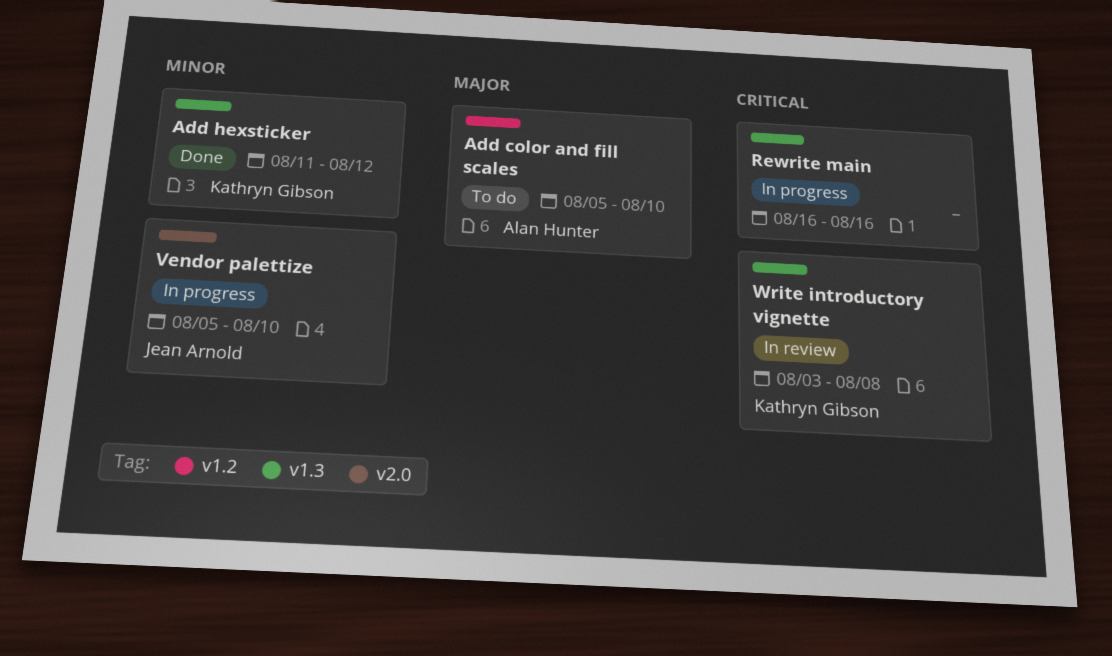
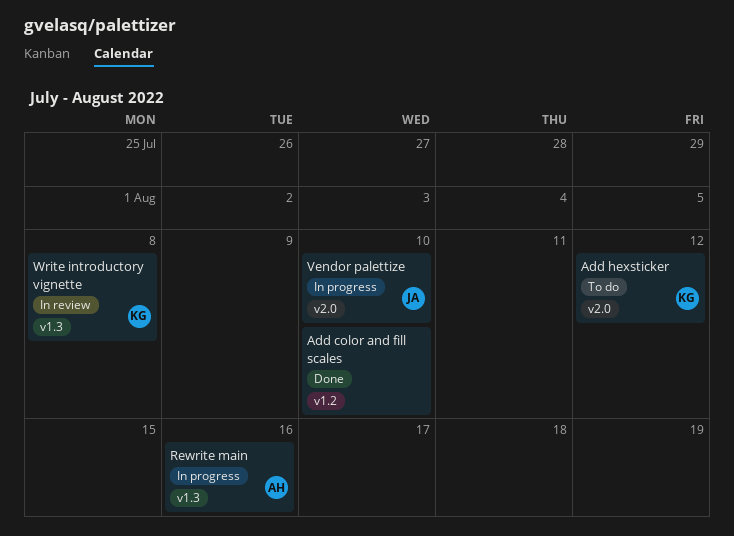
Add color and fill scales, status: To do -> Done
Add color and fill scales, owner: Alan Hunter -> none
Add hexsticker, status: Done -> To do
Add hexsticker, label: v1.3 -> v2.0
Rewrite main, owner: none -> Alan Hunter

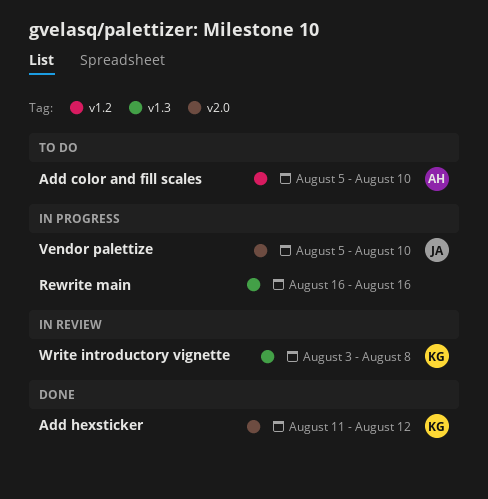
Add color and fill scales, status: Done -> To do
Add color and fill scales, owner: none -> AH
Add hexsticker, status: To do -> Done
Rewrite main, owner: AH -> none

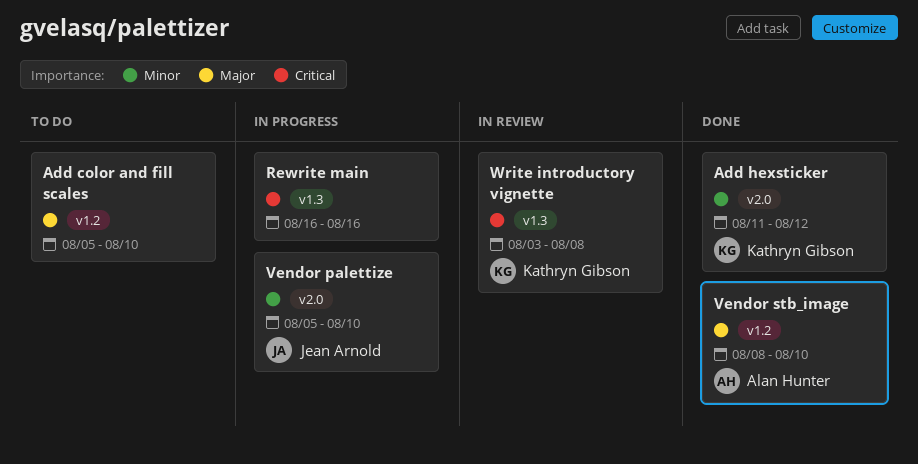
Add color and fill scales, owner: Alan Hunter -> none
Vendor stb_image: none -> present

